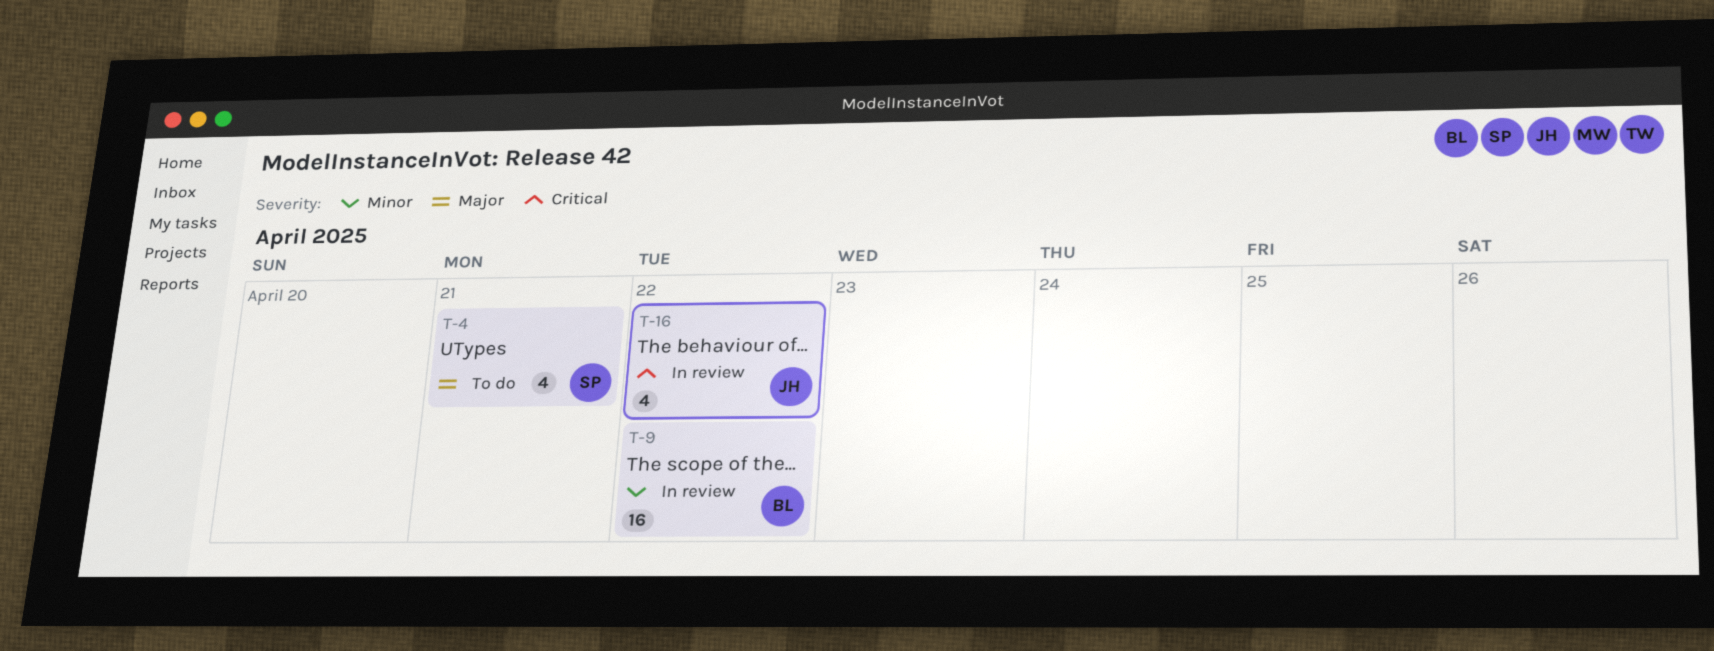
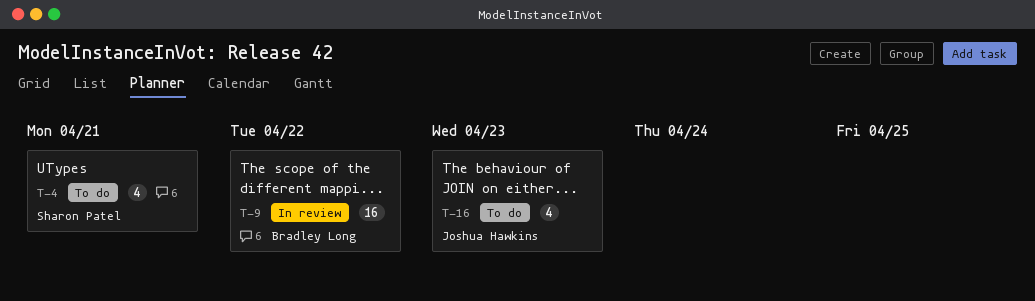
T-16, status: In review -> To do
T-16, due: Apr 22 -> Apr 23

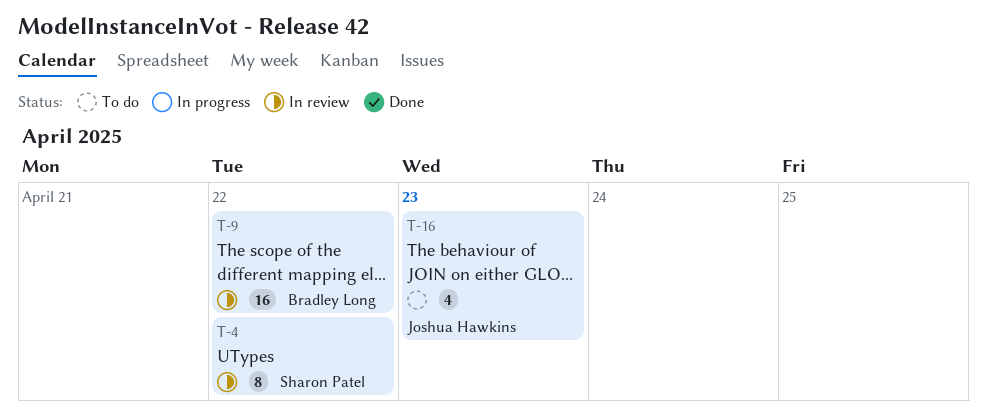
T-4, status: To do -> In review
T-4, estimate: 4 -> 8
T-4, due: Apr 21 -> Apr 22

